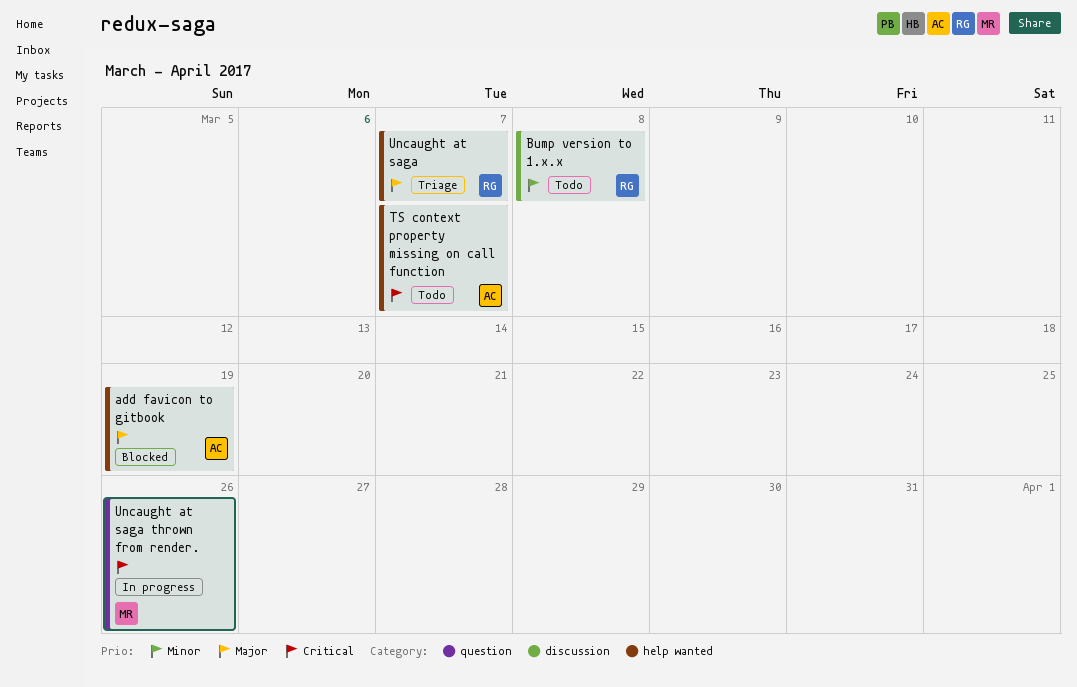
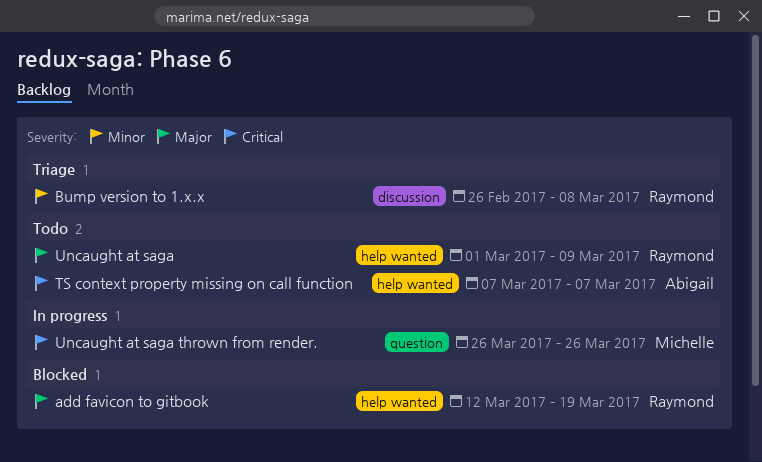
add favicon to gitbook, owner: Abigail -> Raymond
Bump version to 1.x.x, status: Todo -> Triage
Uncaught at saga, status: Triage -> Todo
Uncaught at saga, due: Mar 7 -> Mar 9

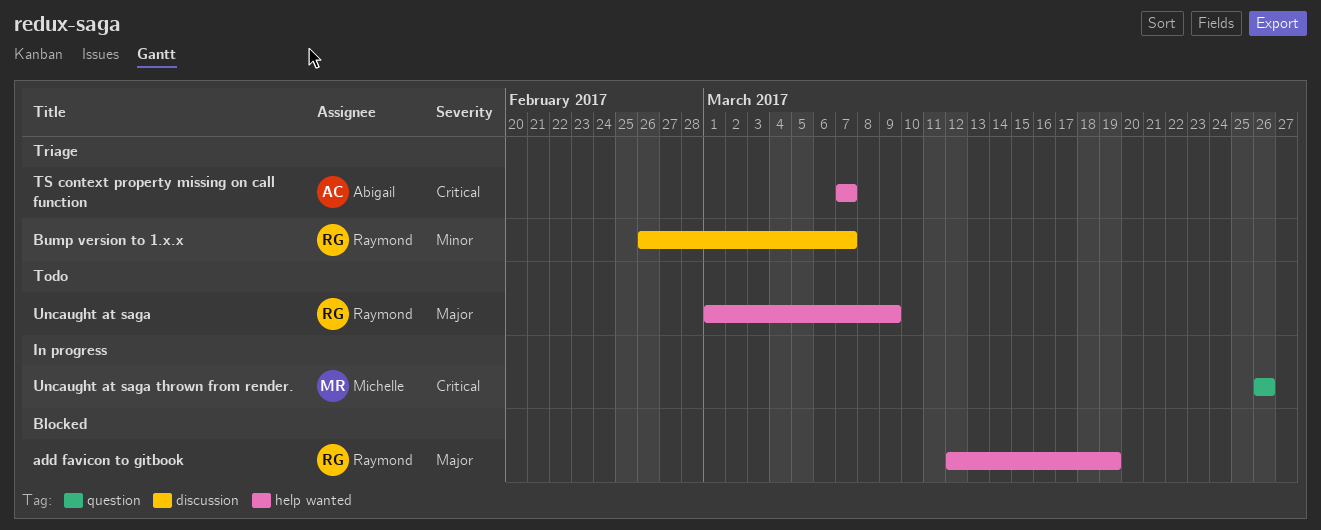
Bump version to 1.x.x, due: Mar 8 -> Mar 7
TS context property missing on call function, status: Todo -> Triage

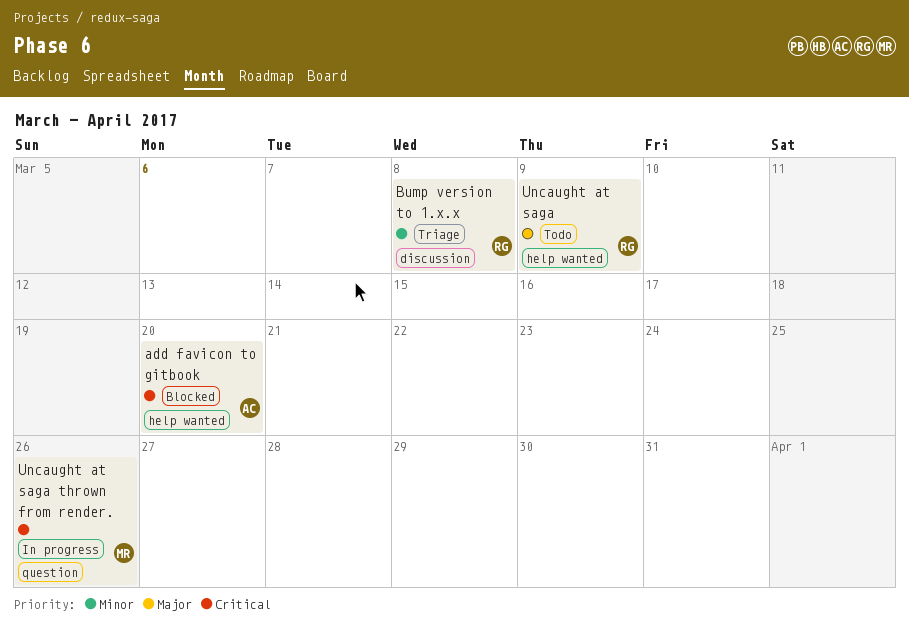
add favicon to gitbook, owner: Raymond -> Abigail
add favicon to gitbook, priority: Major -> Critical
add favicon to gitbook, due: Mar 19 -> Mar 20
Bump version to 1.x.x, due: Mar 7 -> Mar 8
TS context property missing on call function: present -> none

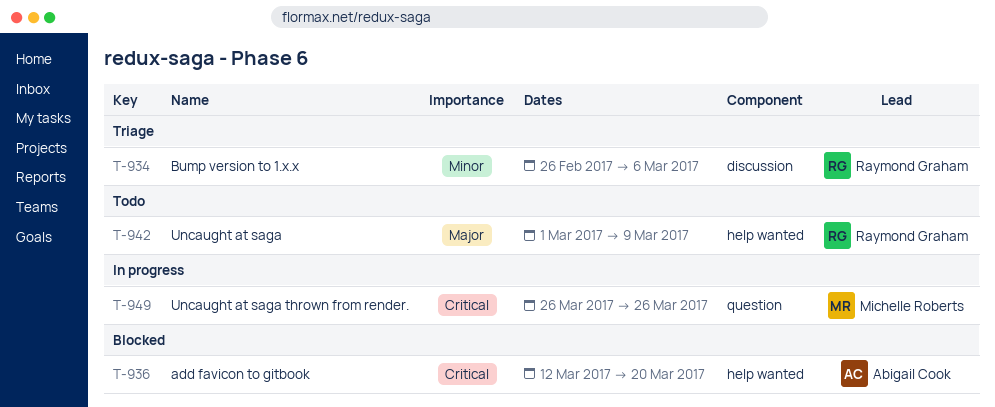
Bump version to 1.x.x, due: Mar 8 -> Mar 6

